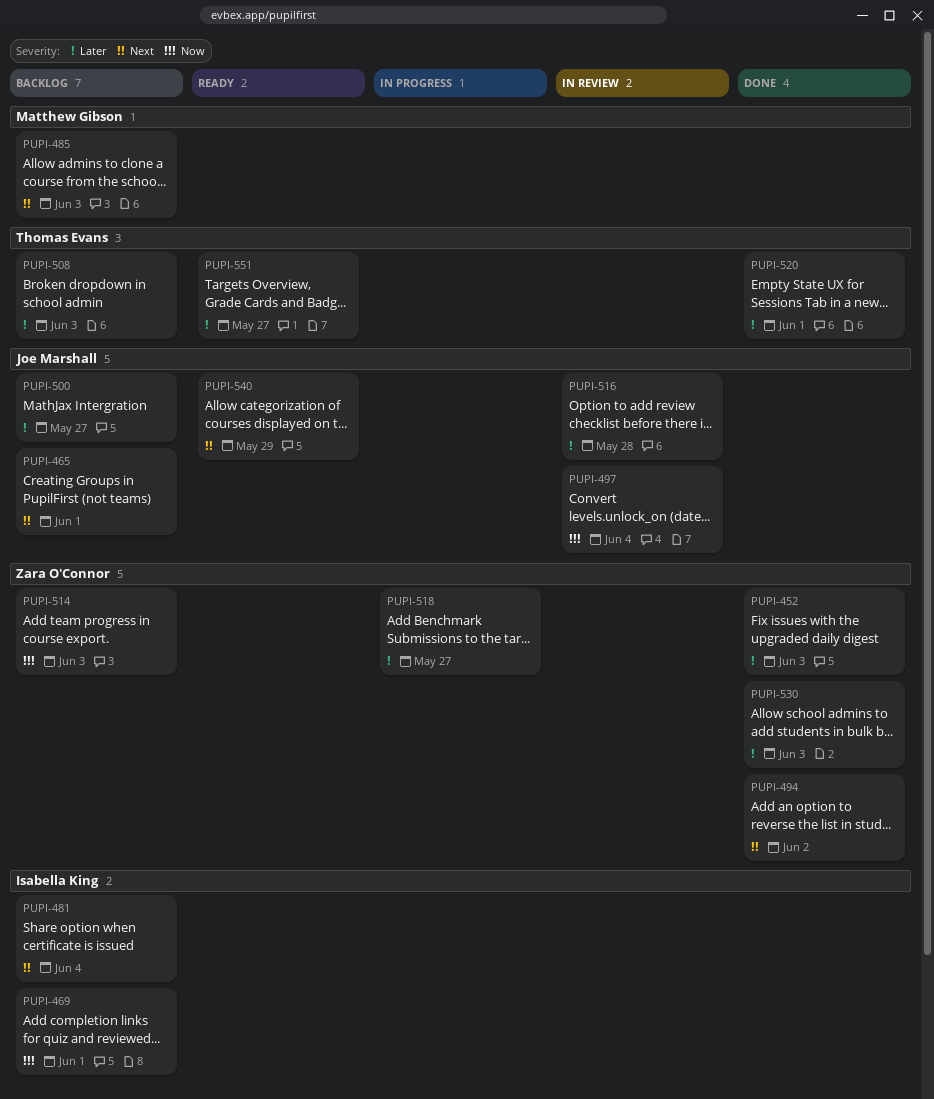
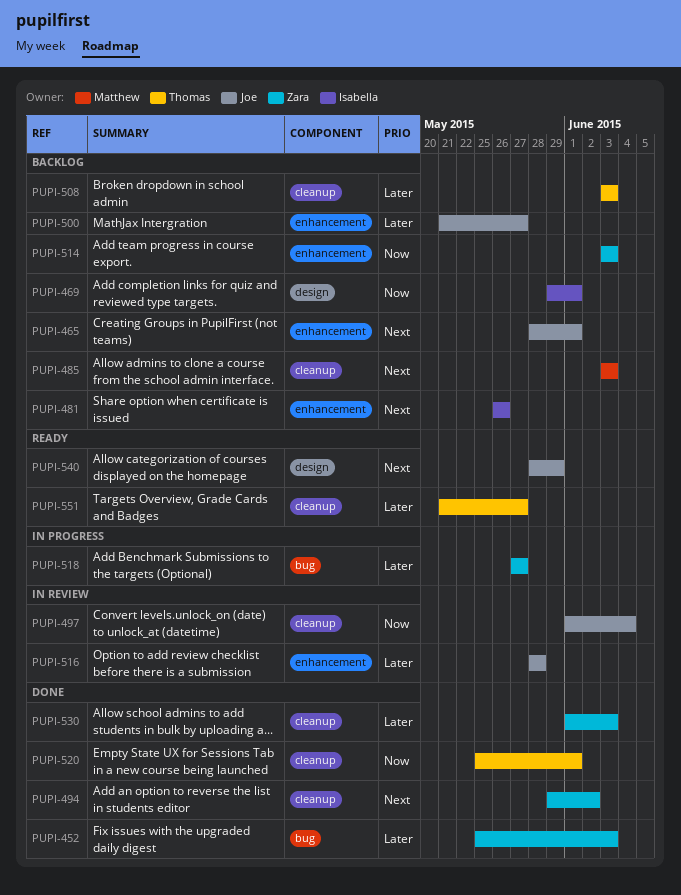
PUPI-481, due: Jun 4 -> May 26
PUPI-520, priority: Later -> Now

